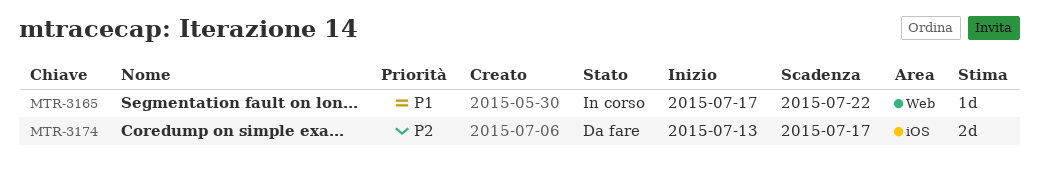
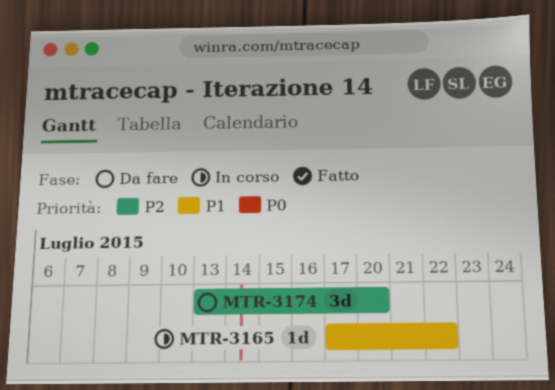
MTR-3174, estimate: 2d -> 3d
MTR-3174, due: Jul 17 -> Jul 20

